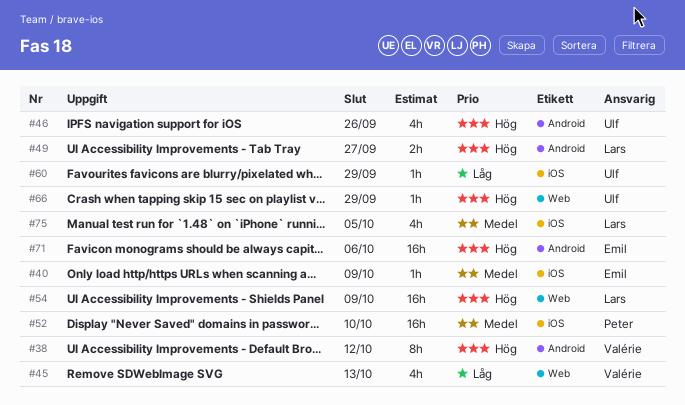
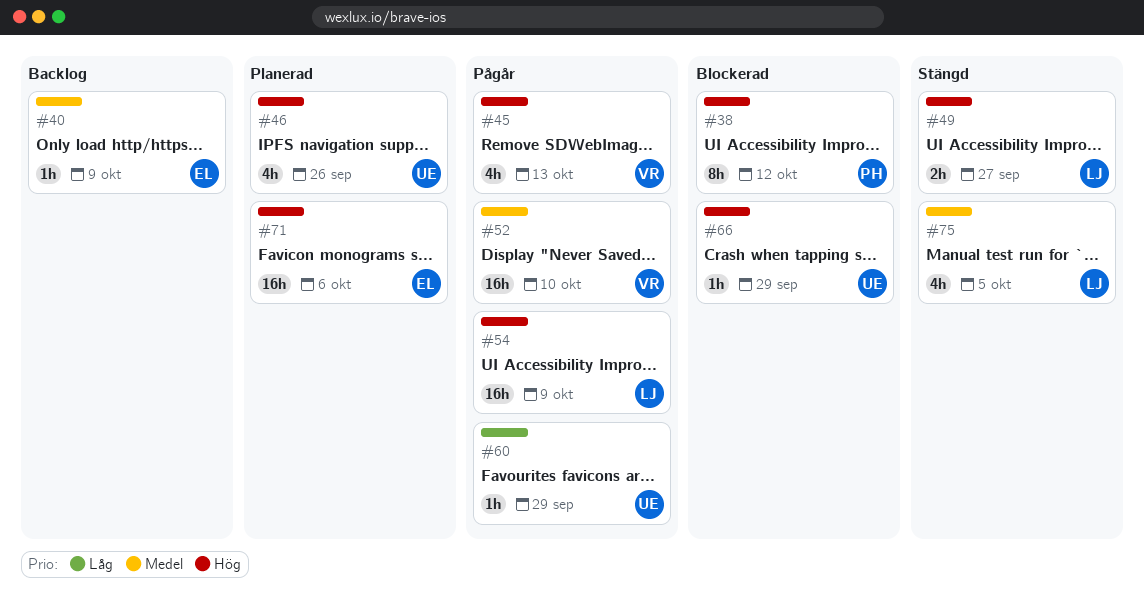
#38, owner: Valérie -> Peter
#45, priority: Låg -> Hög
#52, owner: Peter -> Valérie

